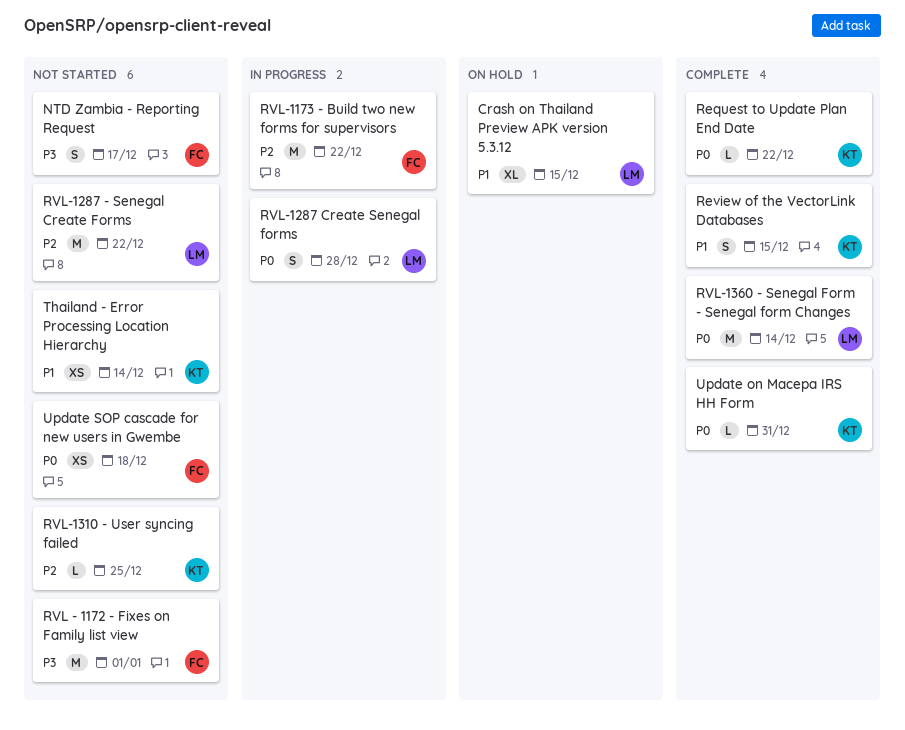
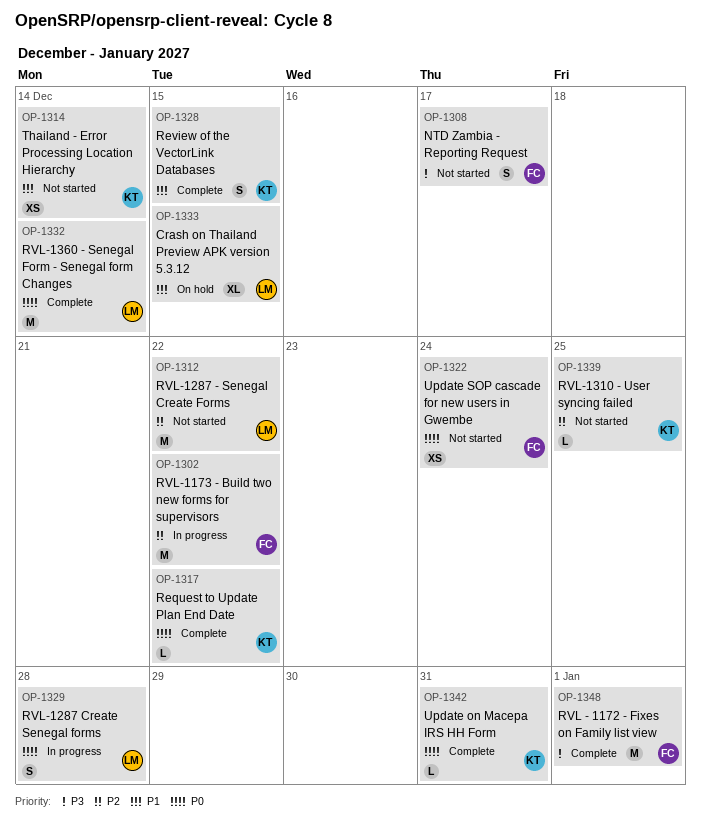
RVL - 1172 - Fixes on Family list view, status: Not started -> Complete
Update SOP cascade for new users in Gwembe, due: Dec 18 -> Dec 24

